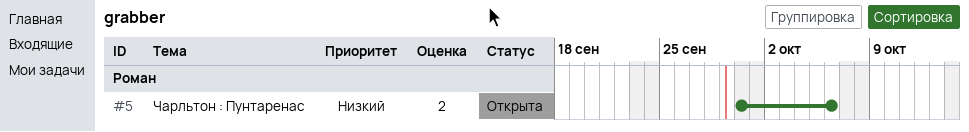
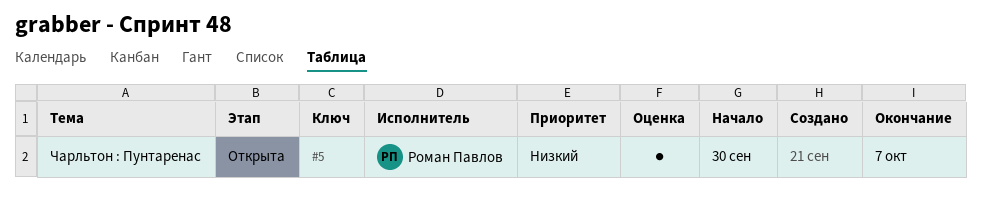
#5, estimate: 2 -> 1
#5, due: Oct 6 -> Oct 7

